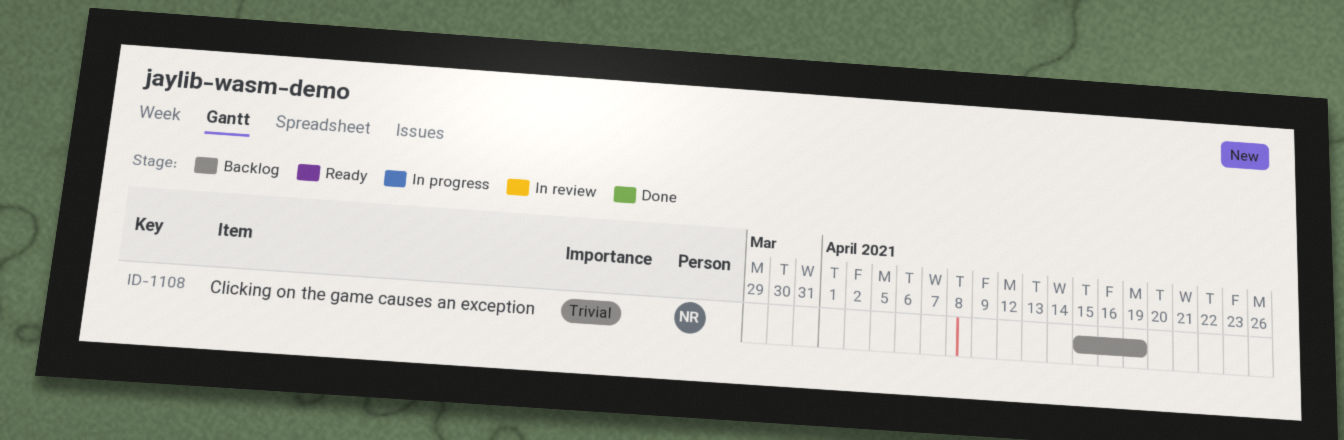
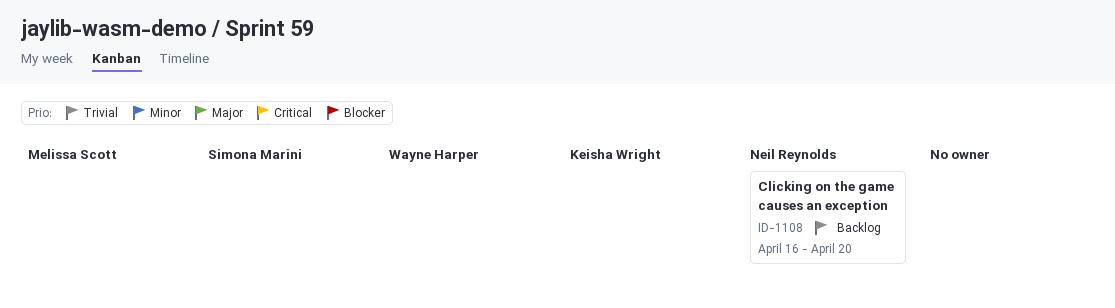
ID-1108, start: Apr 15 -> Apr 16
ID-1108, due: Apr 19 -> Apr 20

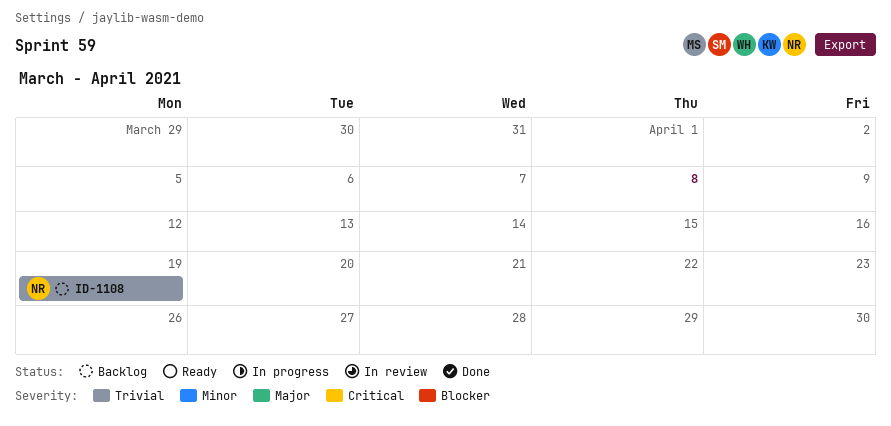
ID-1108, start: Apr 16 -> Apr 19
ID-1108, due: Apr 20 -> Apr 19

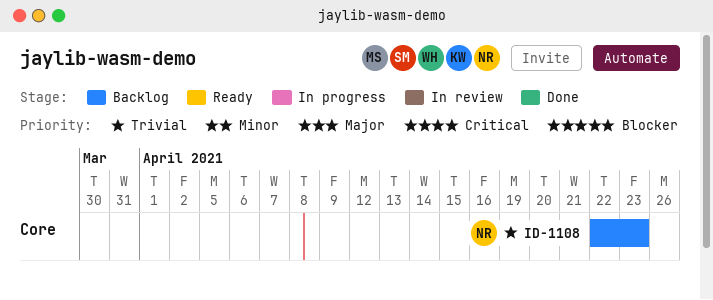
ID-1108, start: Apr 19 -> Apr 22
ID-1108, due: Apr 19 -> Apr 23

